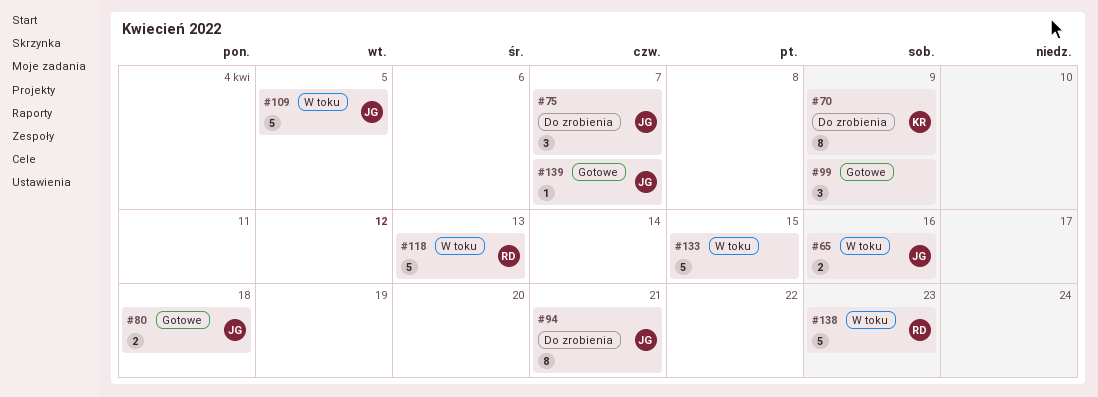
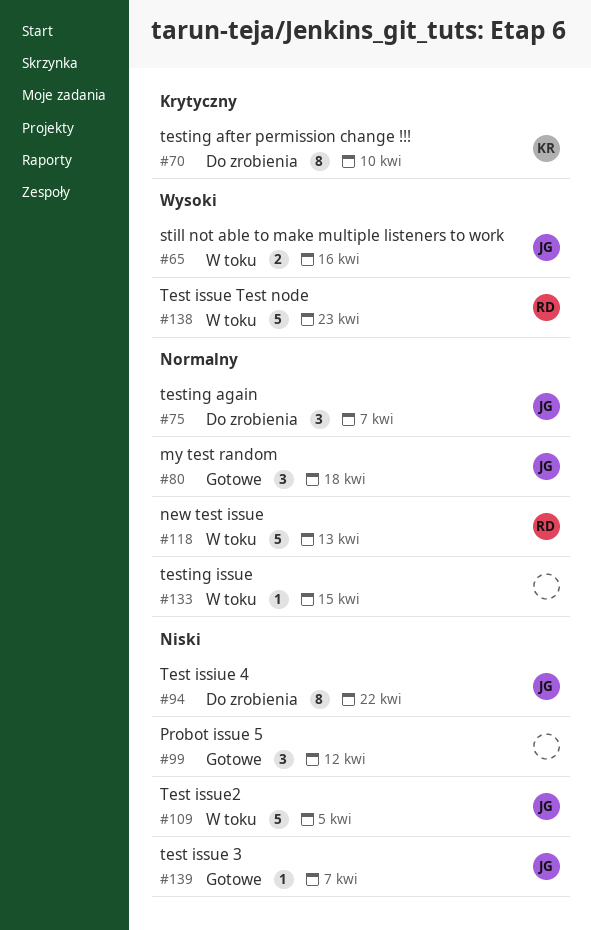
#70, due: Apr 9 -> Apr 10
#80, estimate: 2 -> 3
#94, due: Apr 21 -> Apr 22
#99, due: Apr 9 -> Apr 12
#133, estimate: 5 -> 1

